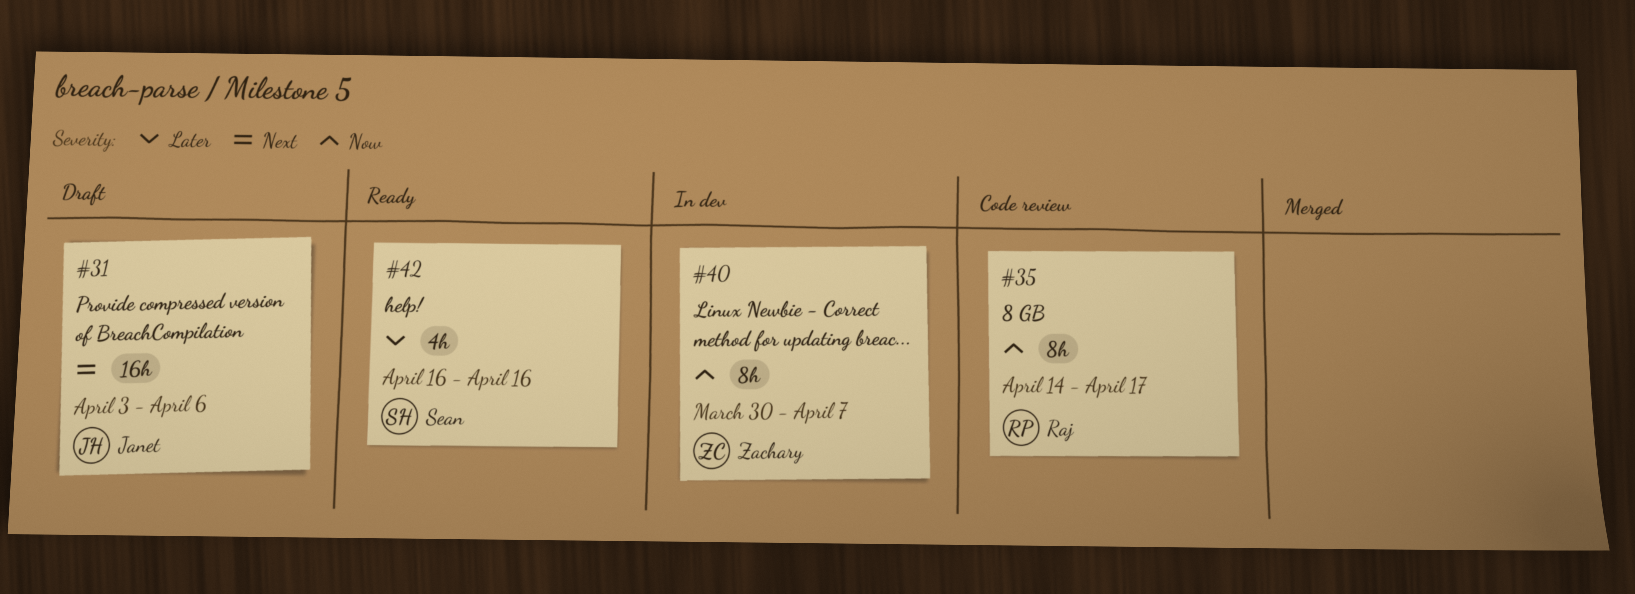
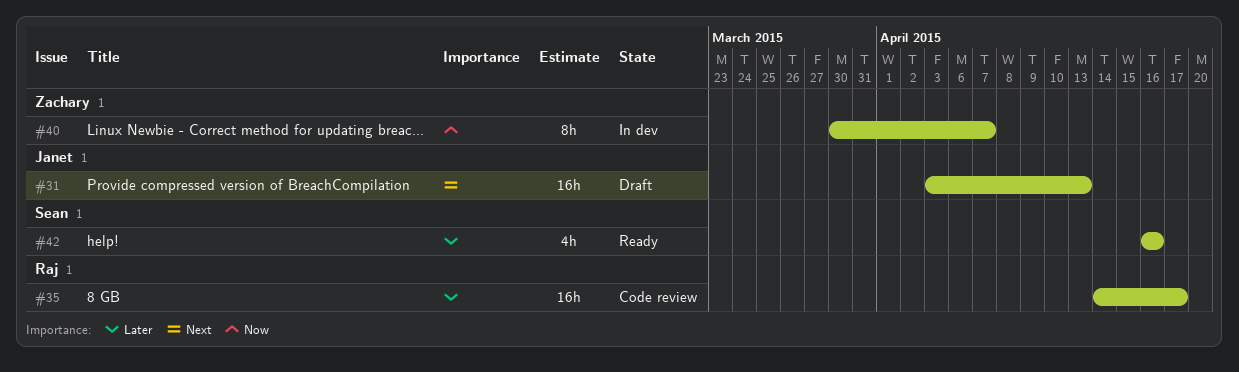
#31, due: Apr 6 -> Apr 13
#35, priority: Now -> Later
#35, estimate: 8h -> 16h

